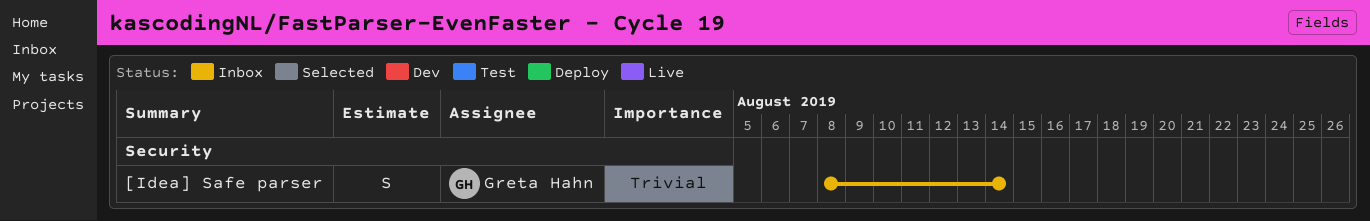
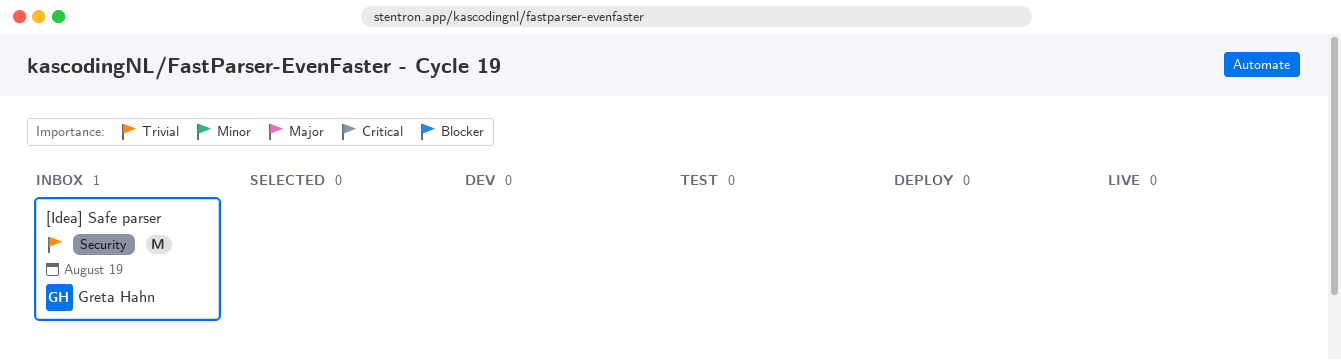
[Idea] Safe parser, estimate: S -> M
[Idea] Safe parser, due: Aug 14 -> Aug 19

